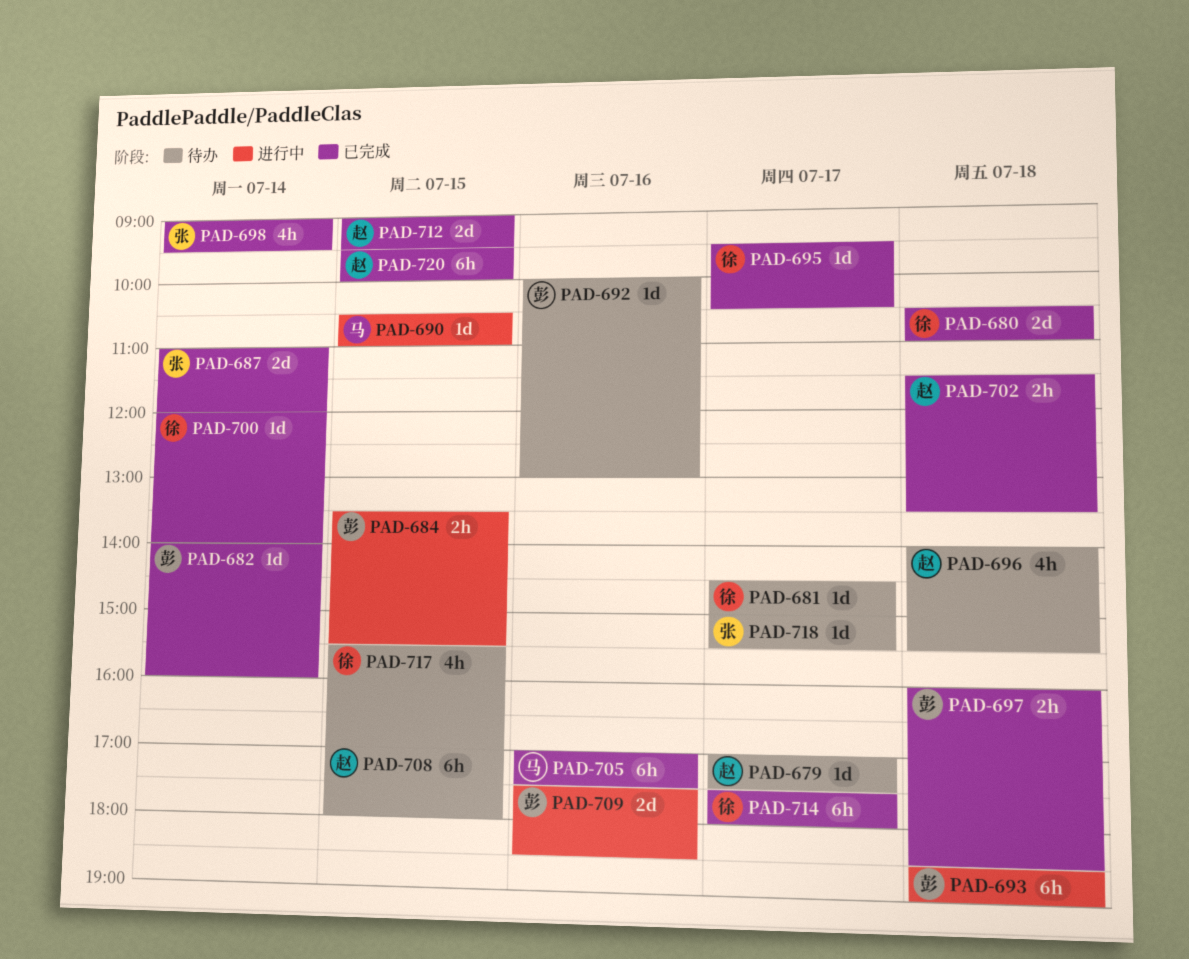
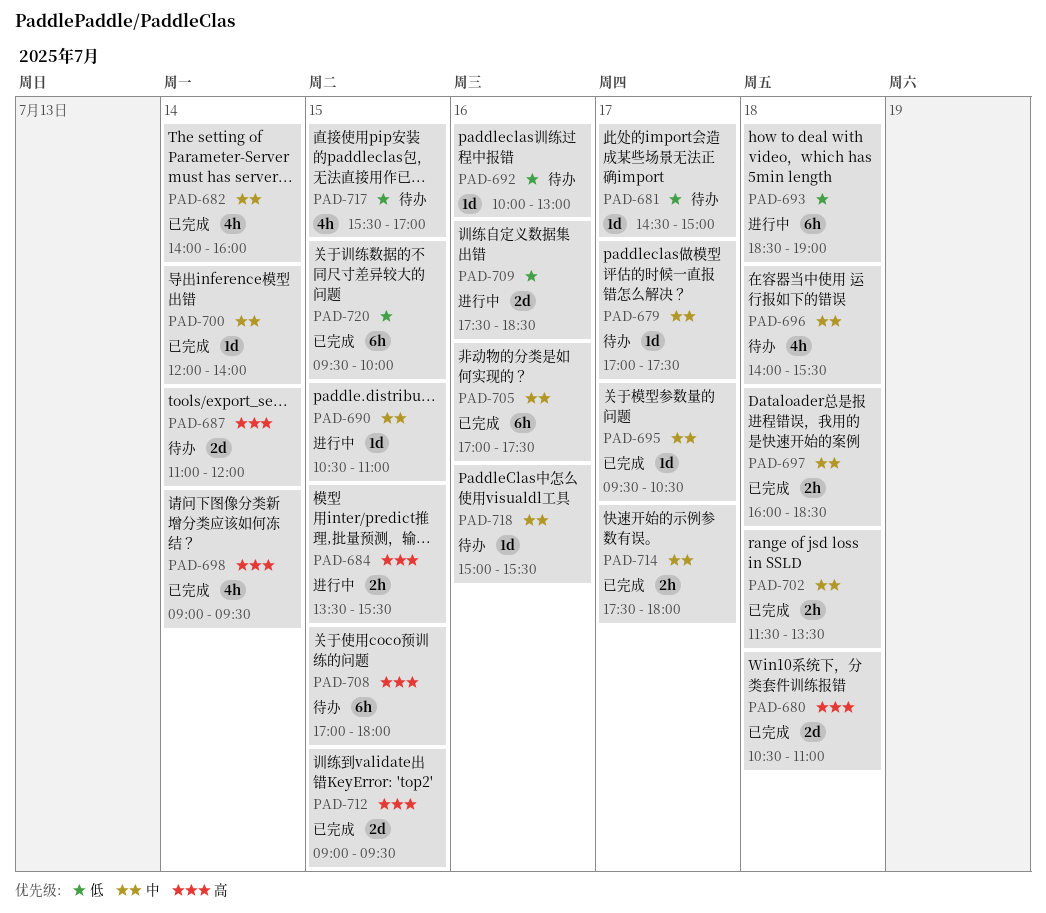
PAD-682, estimate: 1d -> 4h
PAD-687, status: 已完成 -> 待办
PAD-714, estimate: 6h -> 2h
PAD-718, day: Jul 17 -> Jul 16

